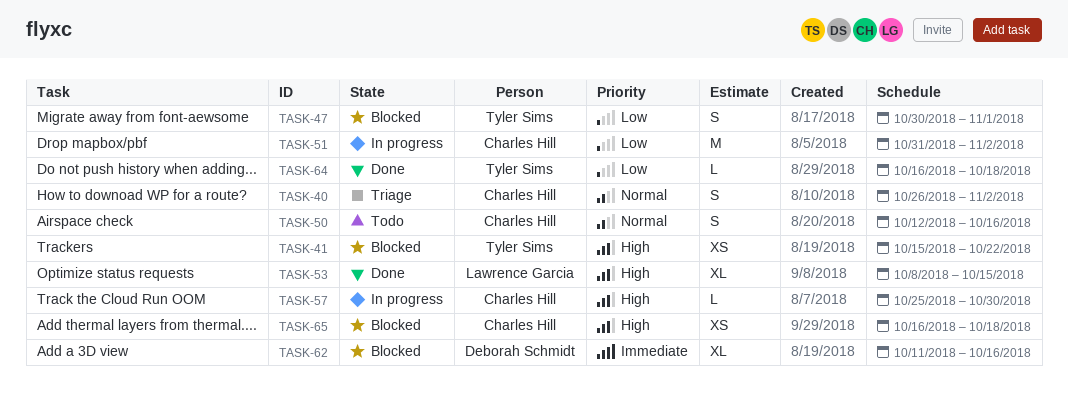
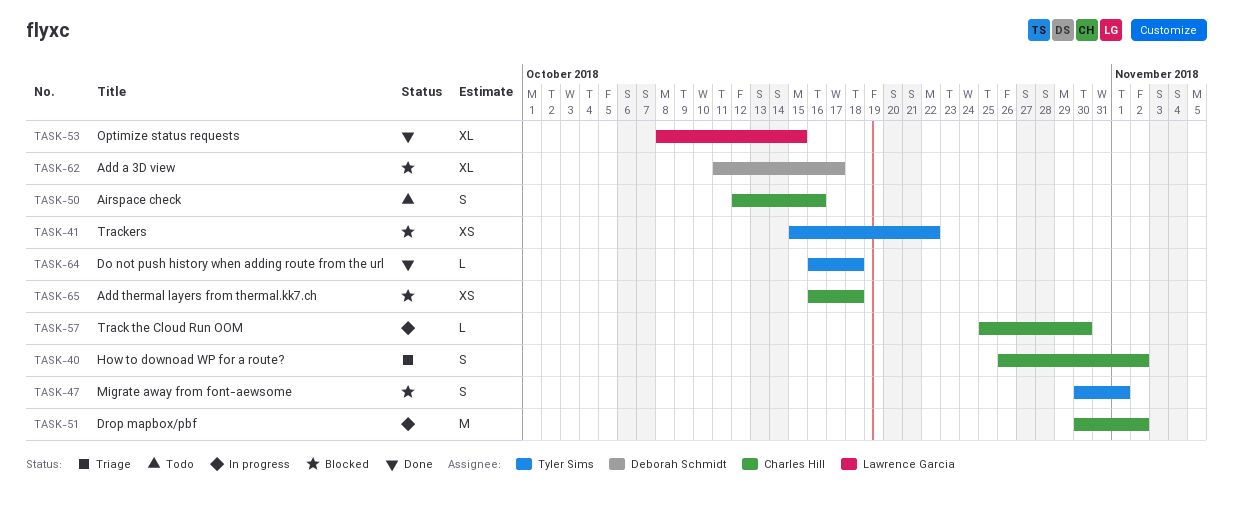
TASK-51, start: Oct 31 -> Oct 30
TASK-62, due: Oct 16 -> Oct 17

